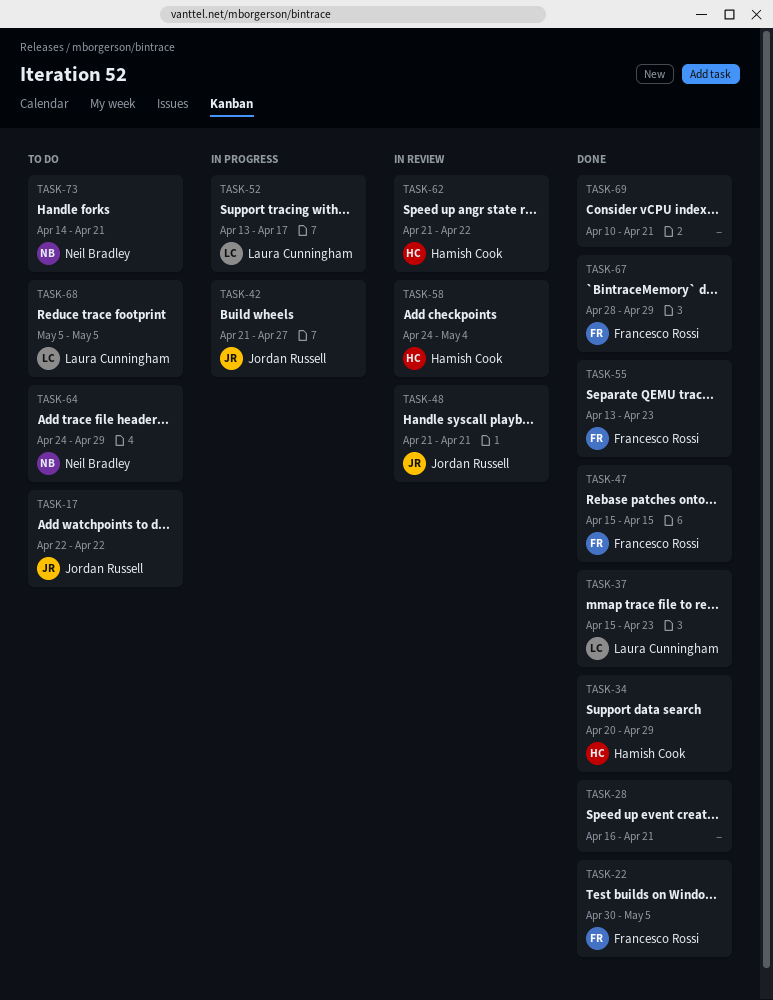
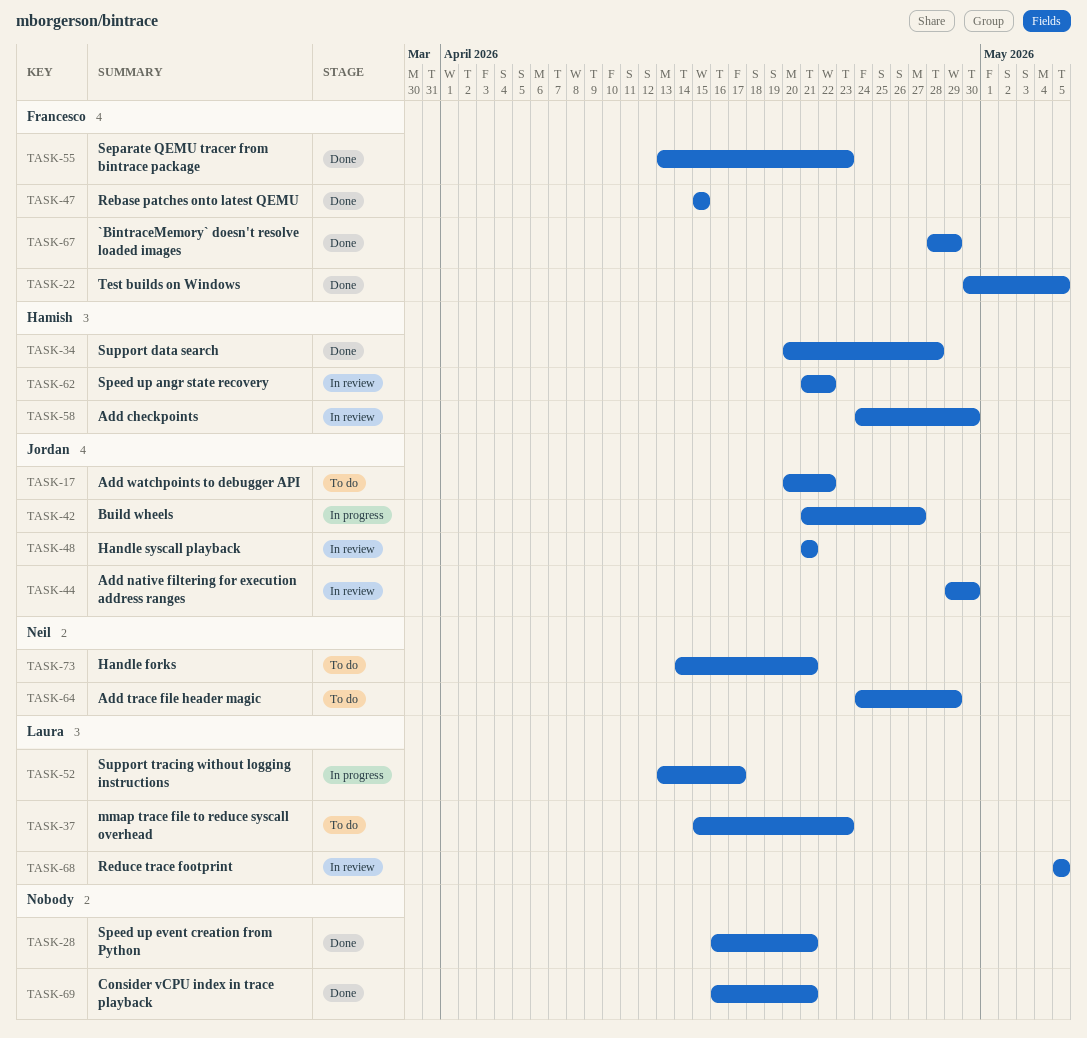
TASK-17, start: Apr 22 -> Apr 20
TASK-34, due: Apr 29 -> Apr 28
TASK-37, status: Done -> To do
TASK-44: none -> present
TASK-58, due: May 4 -> Apr 30
TASK-68, status: To do -> In review
TASK-69, start: Apr 10 -> Apr 16

